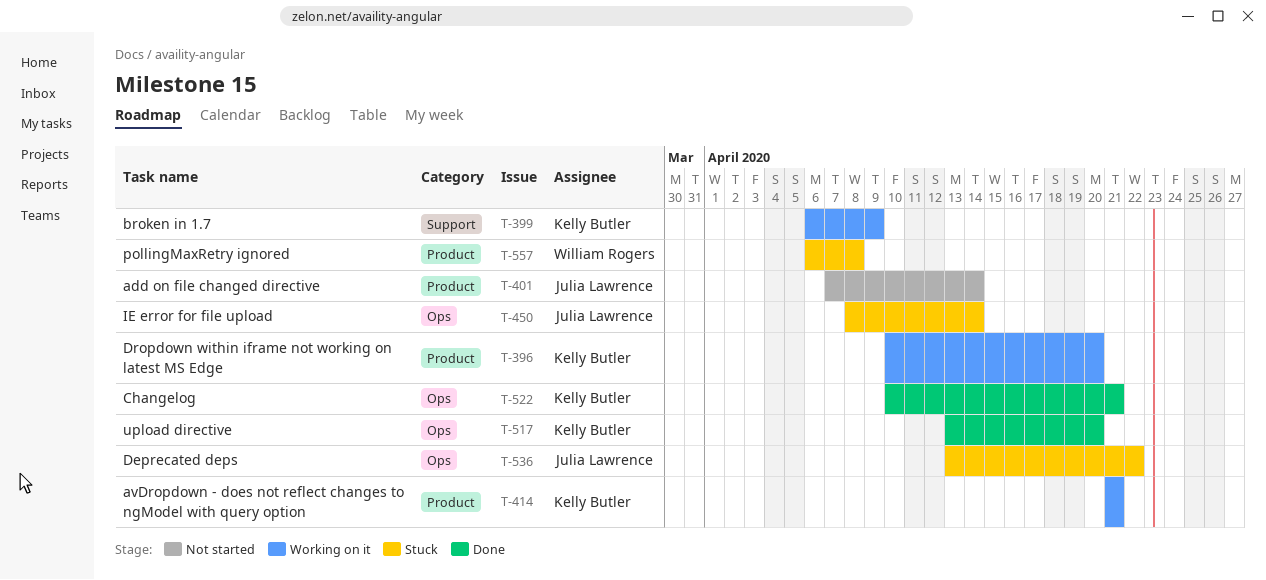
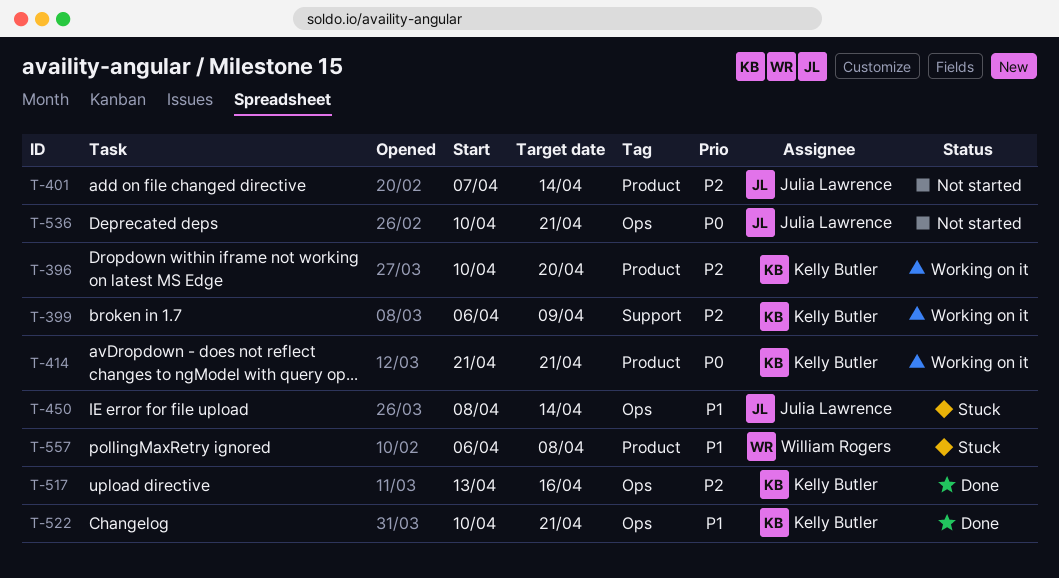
T-517, due: Apr 20 -> Apr 16
T-536, status: Stuck -> Not started
T-536, start: Apr 13 -> Apr 10
T-536, due: Apr 22 -> Apr 21

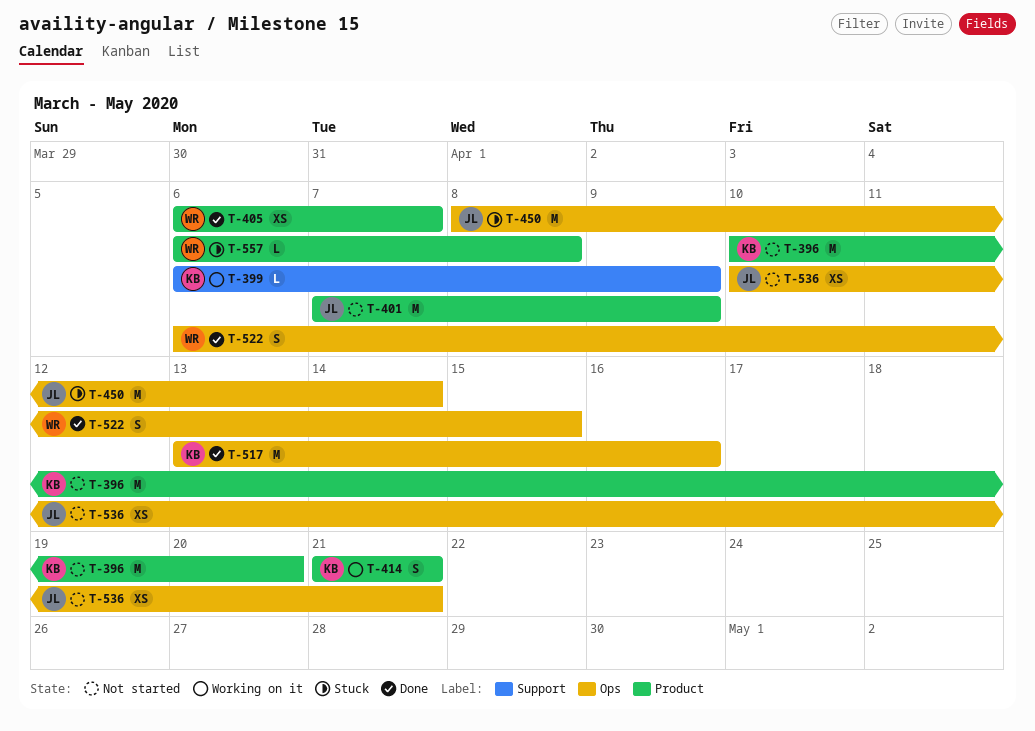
T-396, status: Working on it -> Not started
T-401, due: Apr 14 -> Apr 9
T-405: none -> present
T-522, owner: Kelly Butler -> William Rogers
T-522, start: Apr 10 -> Apr 6
T-522, due: Apr 21 -> Apr 15

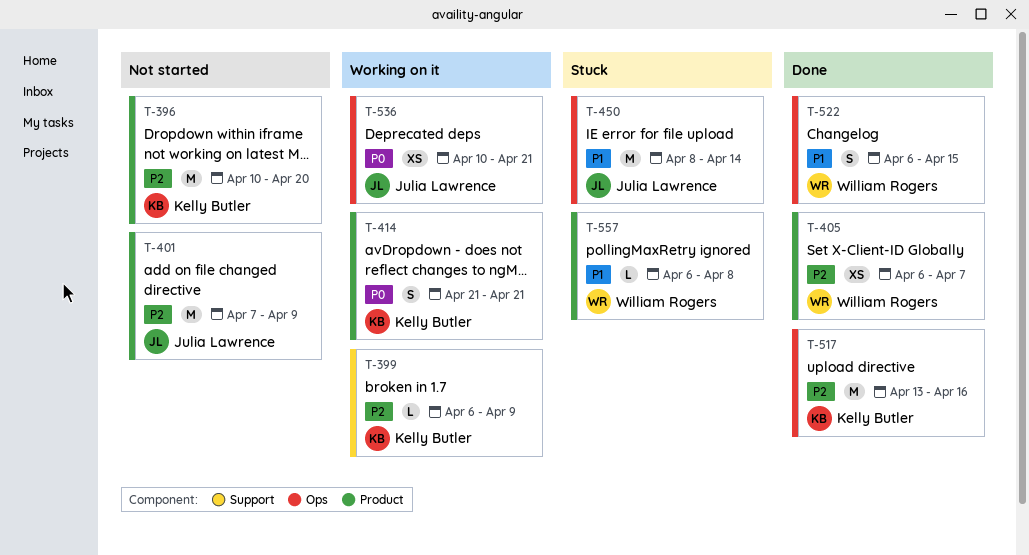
T-536, status: Not started -> Working on it

